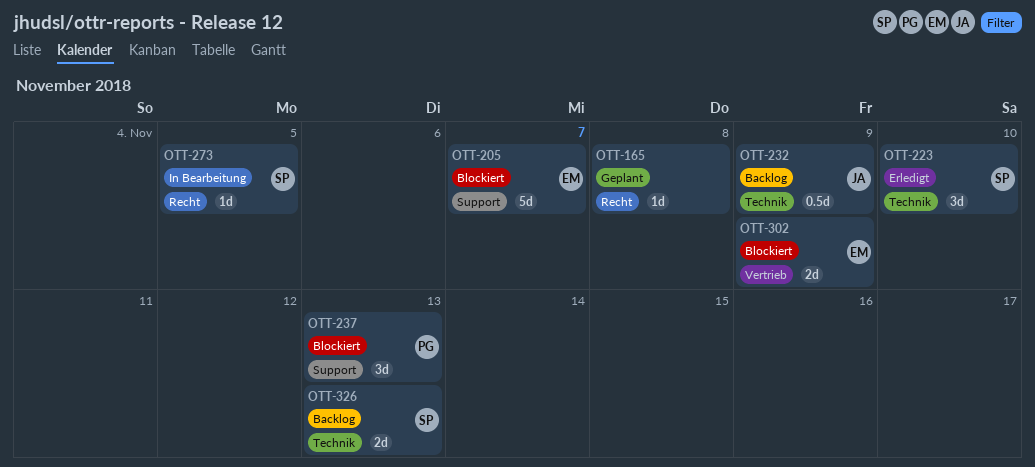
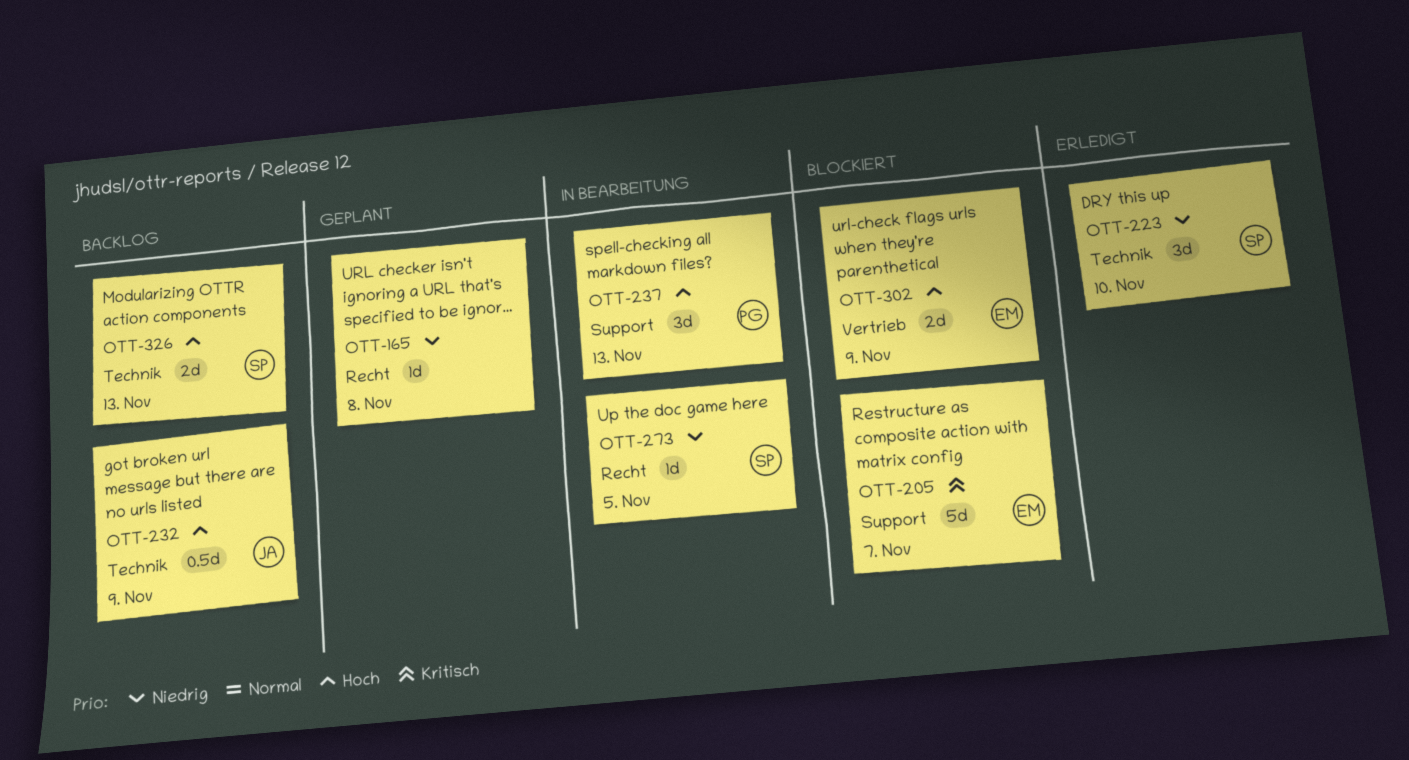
OTT-237, status: Blockiert -> In Bearbeitung

